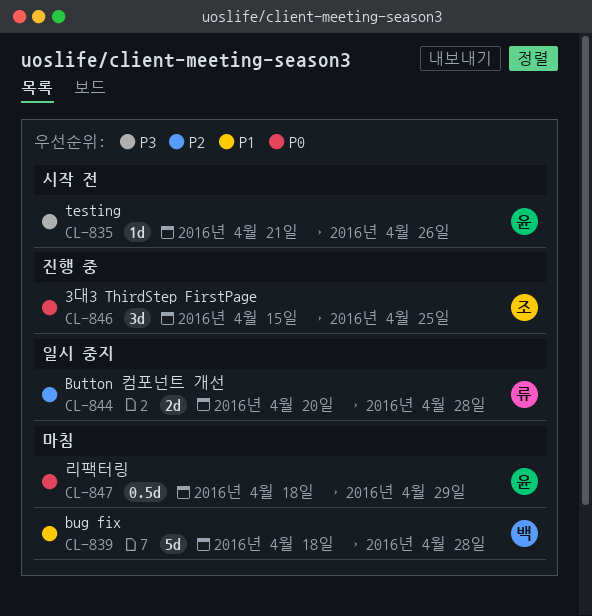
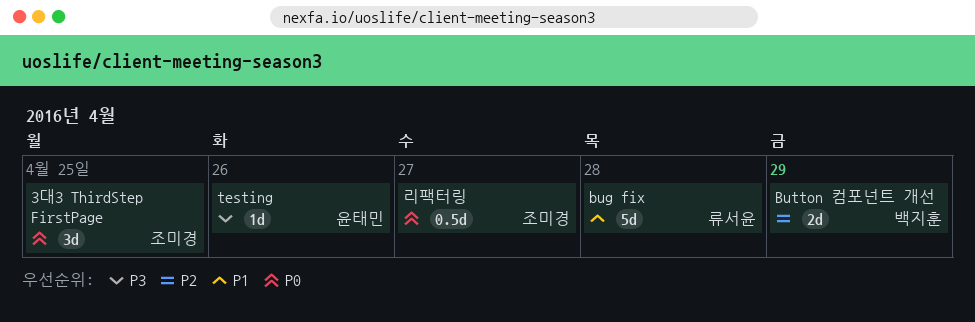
bug fix, owner: 백지훈 -> 류서윤
Button 컴포넌트 개선, owner: 류서윤 -> 백지훈
Button 컴포넌트 개선, due: Apr 28 -> Apr 29
리팩터링, owner: 윤태민 -> 조미경
리팩터링, due: Apr 29 -> Apr 27

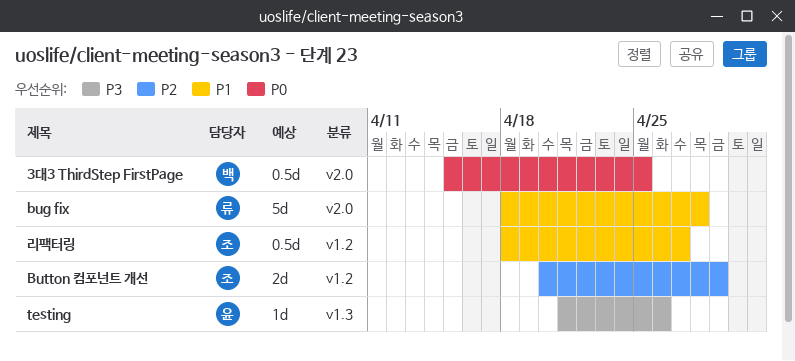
3대3 ThirdStep FirstPage, owner: 조미경 -> 백지훈
3대3 ThirdStep FirstPage, estimate: 3d -> 0.5d
Button 컴포넌트 개선, owner: 백지훈 -> 조미경
리팩터링, priority: P0 -> P1

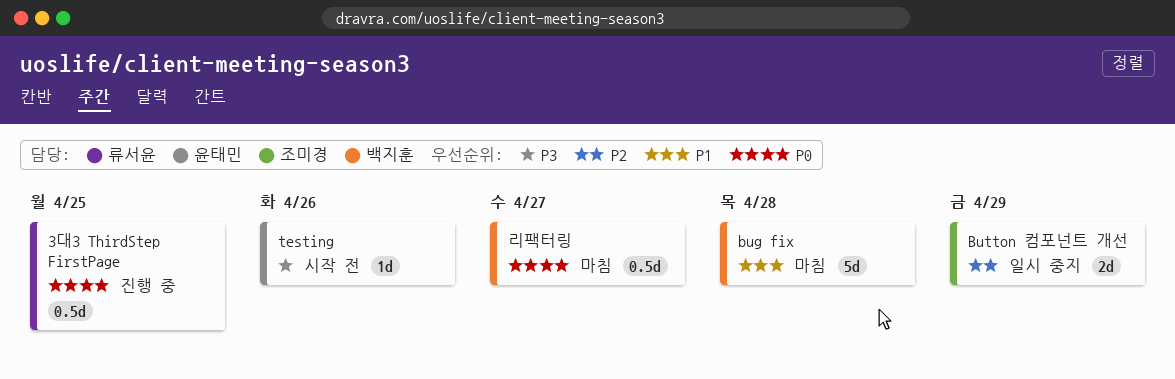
3대3 ThirdStep FirstPage, owner: 백지훈 -> 류서윤
bug fix, owner: 류서윤 -> 백지훈
리팩터링, owner: 조미경 -> 백지훈
리팩터링, priority: P1 -> P0

